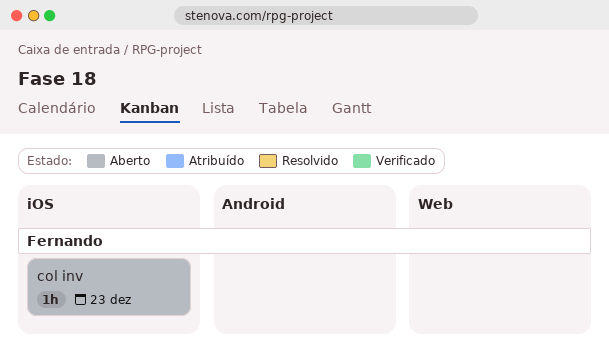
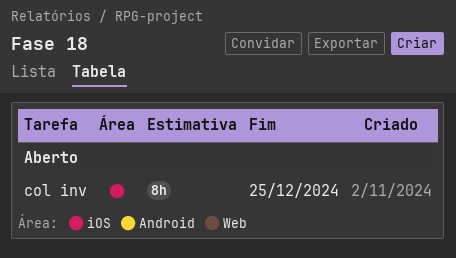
col inv, estimate: 1h -> 8h
col inv, due: Dec 23 -> Dec 25

